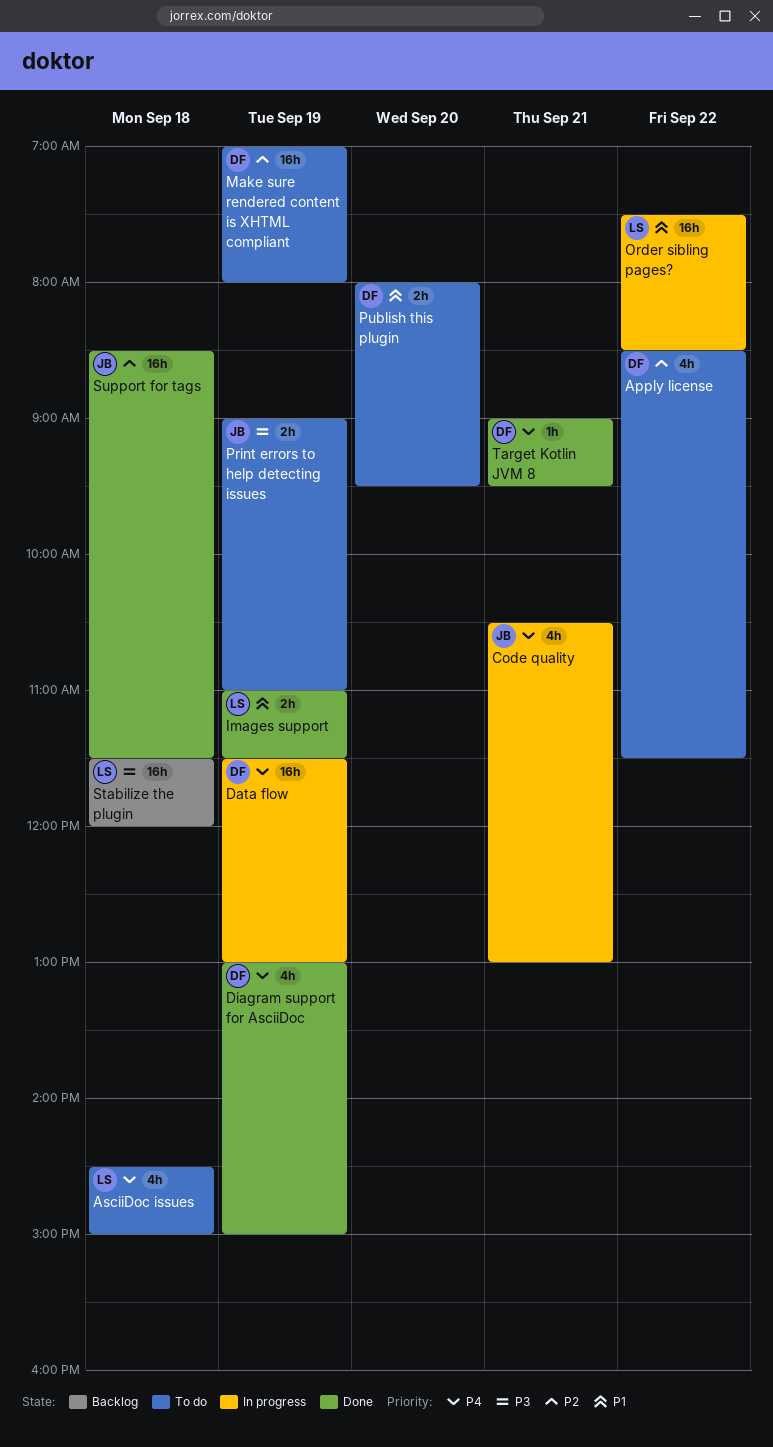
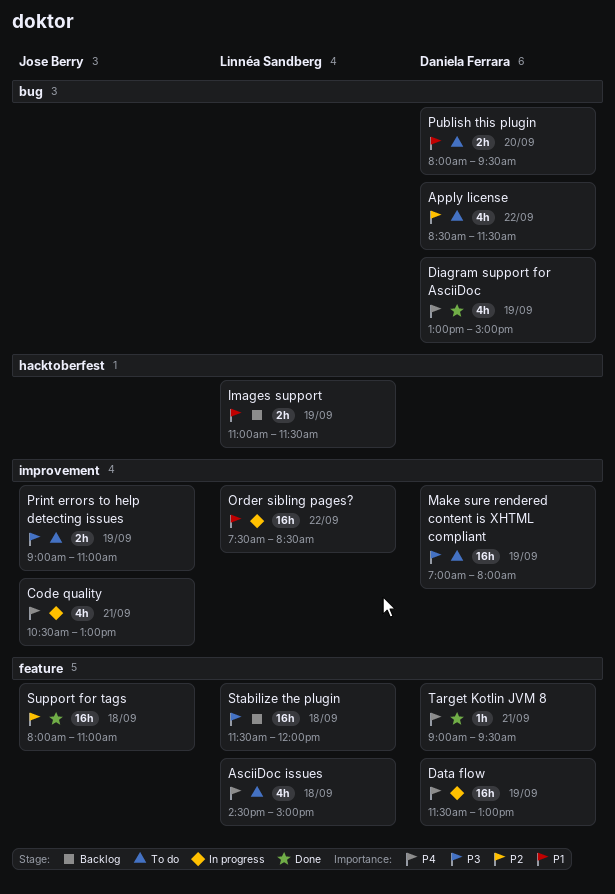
Images support, status: Done -> Backlog
Make sure rendered content is XHTML compliant, priority: P2 -> P3
Support for tags, begins: 08:30 -> 08:00
Support for tags, ends: 11:30 -> 11:00

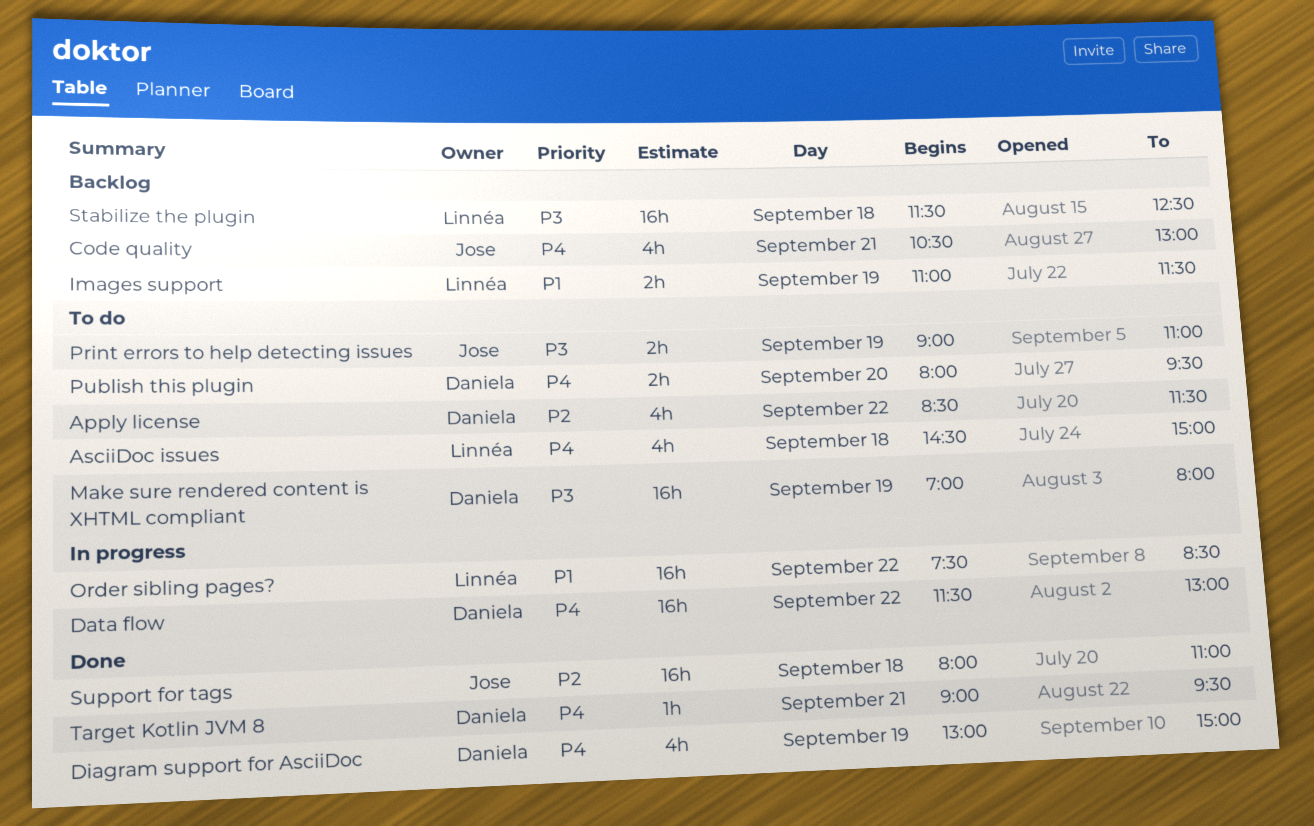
Code quality, status: In progress -> Backlog
Data flow, day: Sep 19 -> Sep 22
Publish this plugin, priority: P1 -> P4
Stabilize the plugin, ends: 12:00 -> 12:30

